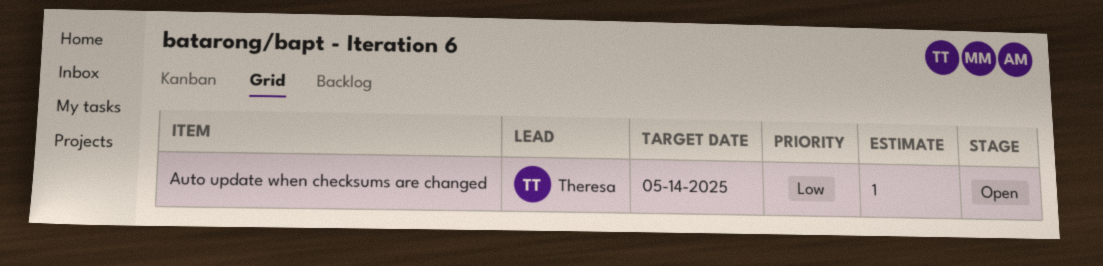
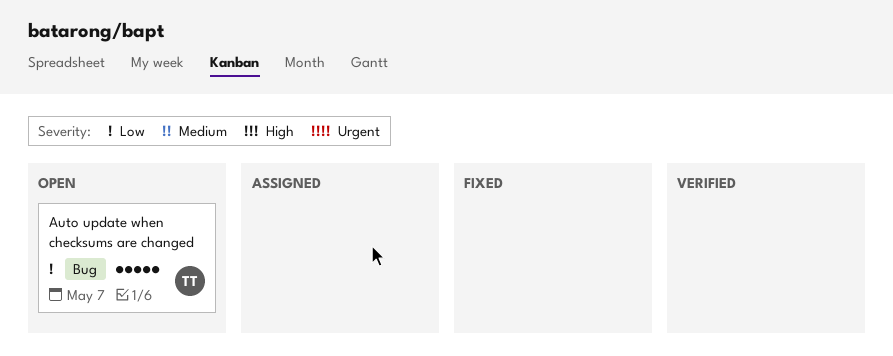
Auto update when checksums are changed, estimate: 1 -> 5
Auto update when checksums are changed, due: May 14 -> May 7

